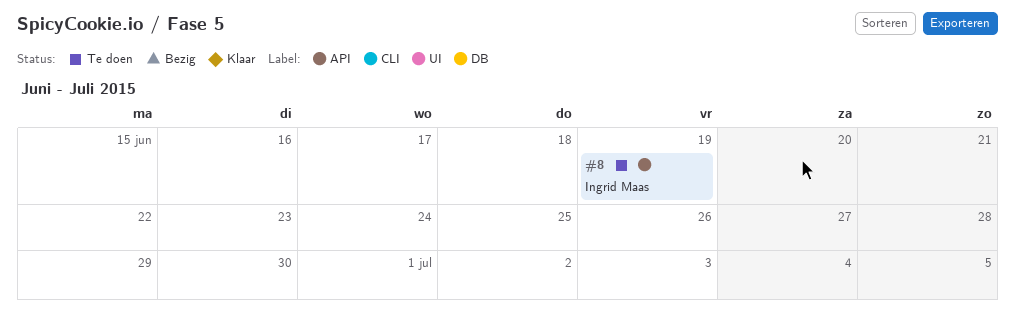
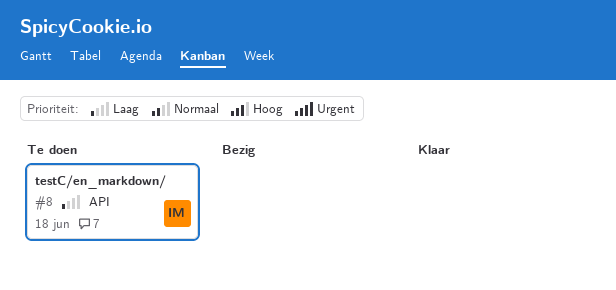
#8, due: Jun 19 -> Jun 18

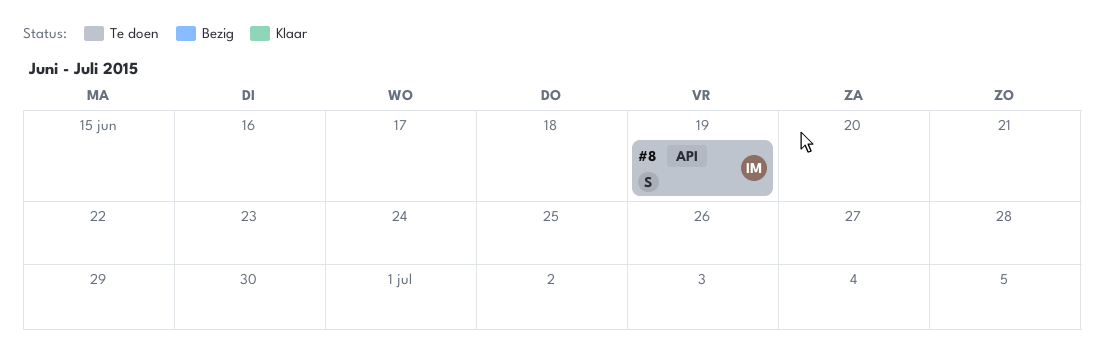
#8, due: Jun 18 -> Jun 19

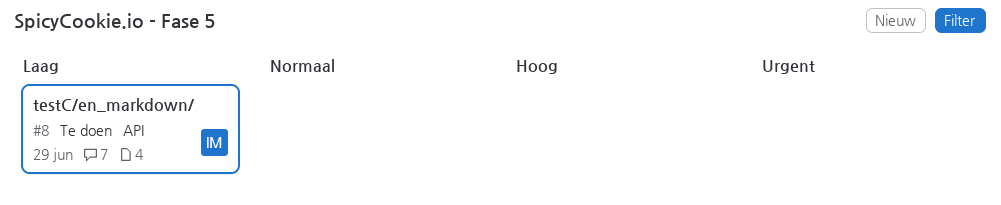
#8, due: Jun 19 -> Jun 29

